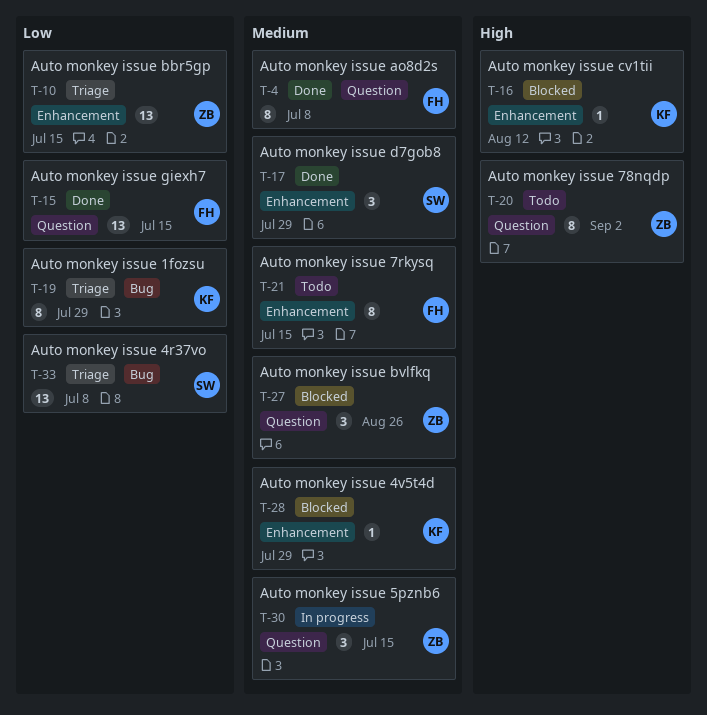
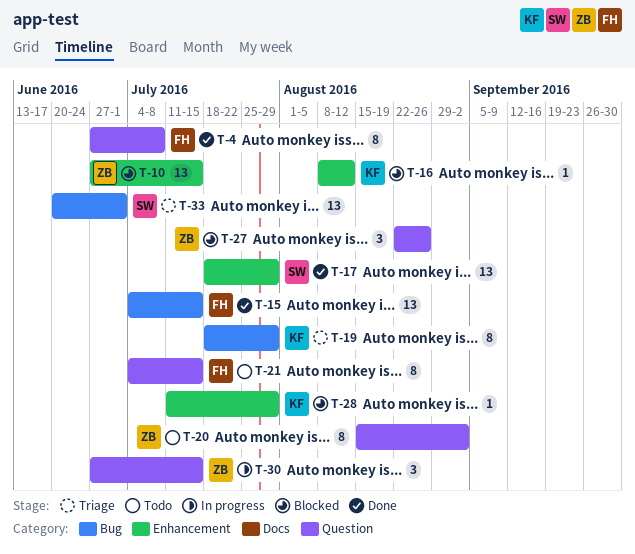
T-10, status: Triage -> Blocked
T-15, label: Question -> Bug
T-17, estimate: 3 -> 13
T-21, label: Enhancement -> Question
T-33, due: Jul 8 -> Jul 1

